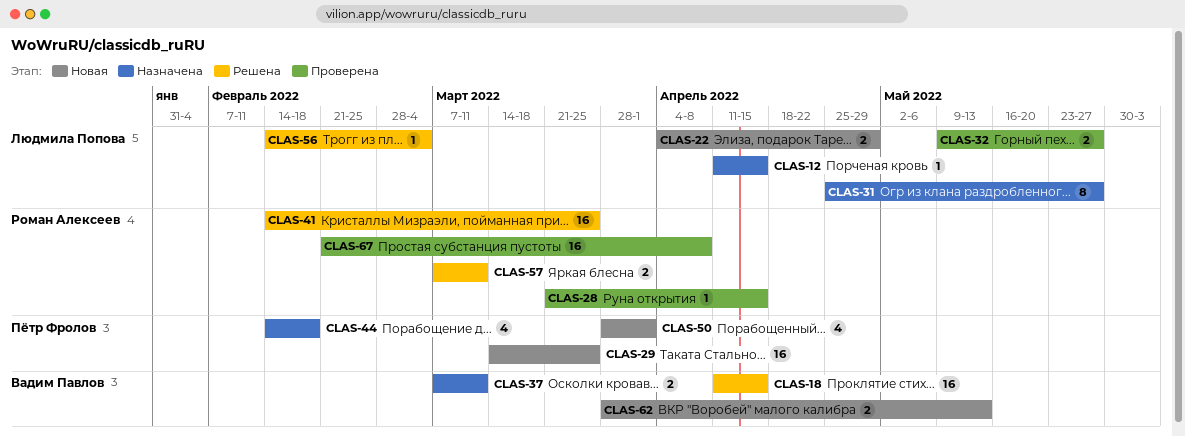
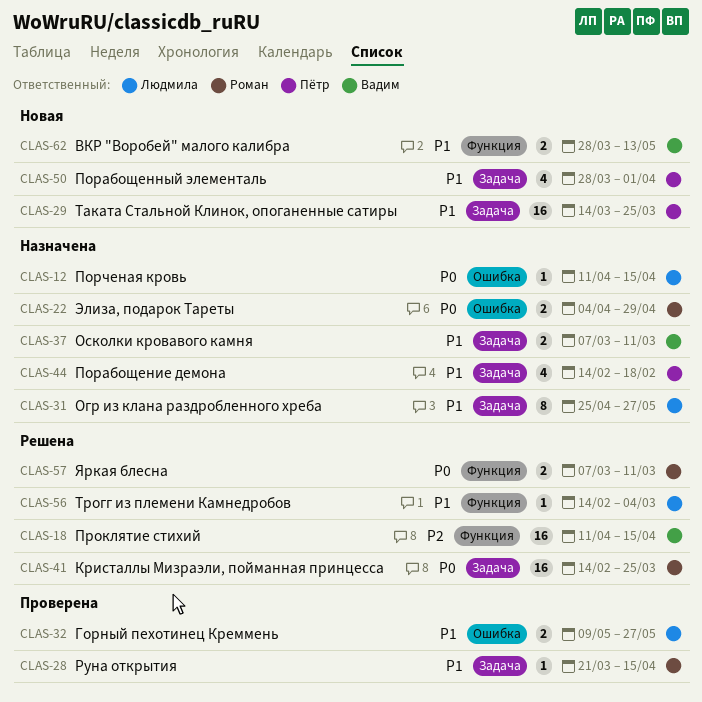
CLAS-22, status: Новая -> Назначена
CLAS-22, owner: Людмила Попова -> Роман Алексеев
CLAS-67: present -> none

